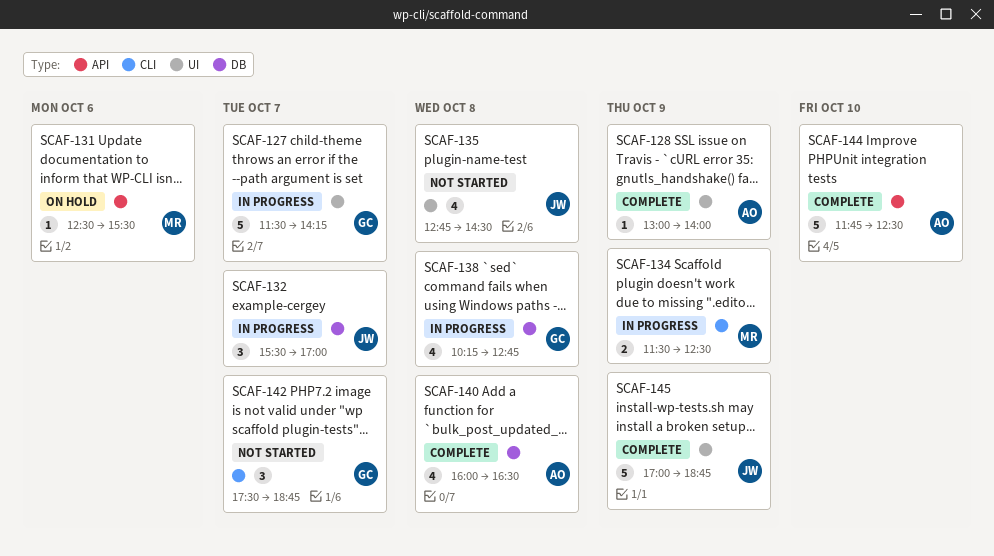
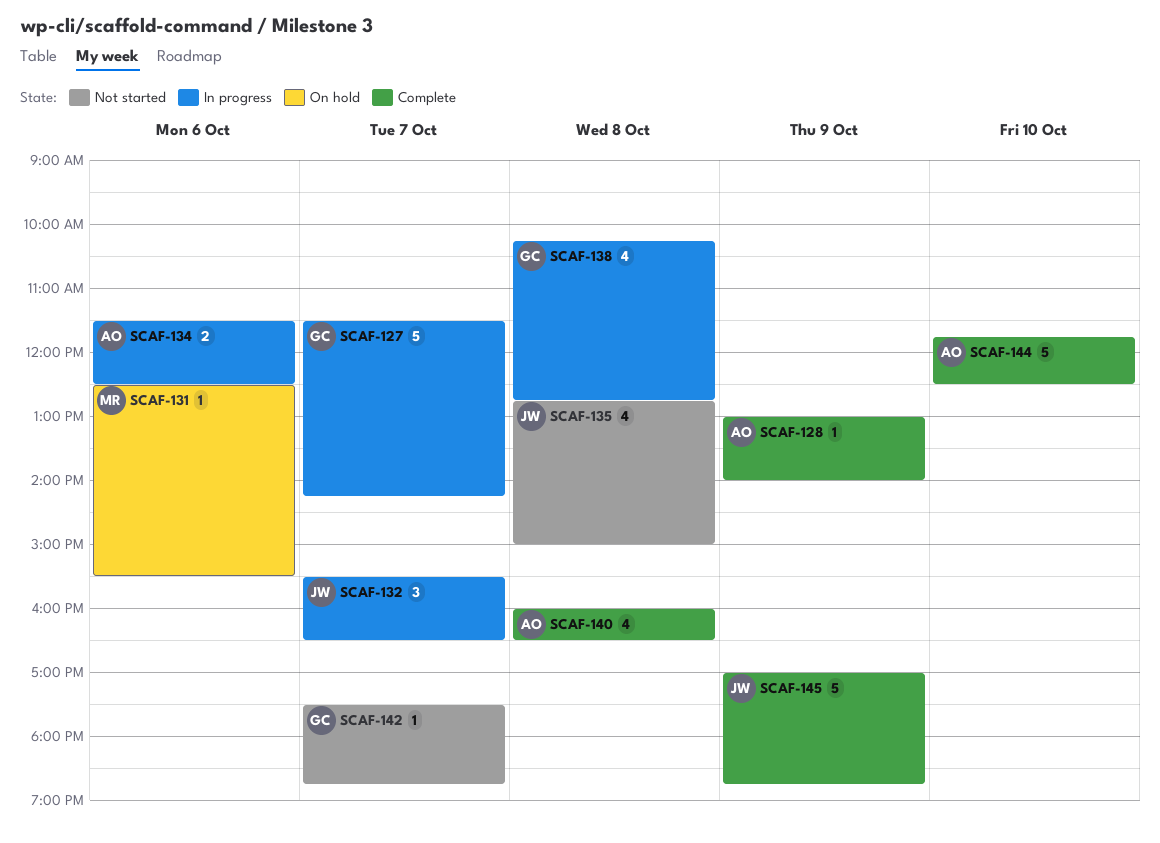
SCAF-132, ends: 17:00 -> 16:30
SCAF-134, owner: MR -> AO
SCAF-134, day: Oct 9 -> Oct 6
SCAF-135, ends: 14:30 -> 15:00
SCAF-142, estimate: 3 -> 1

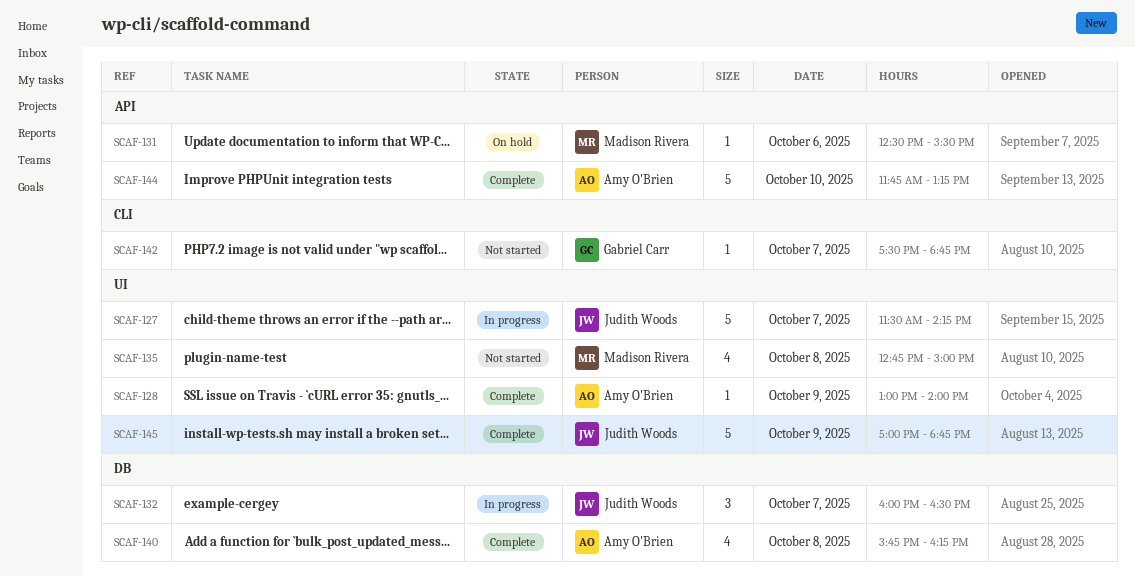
SCAF-127, owner: Gabriel Carr -> Judith Woods
SCAF-132, begins: 15:30 -> 16:00
SCAF-134: present -> none
SCAF-135, owner: Judith Woods -> Madison Rivera
SCAF-138: present -> none
SCAF-140, begins: 16:00 -> 15:45
SCAF-140, ends: 16:30 -> 16:15
SCAF-144, ends: 12:30 -> 13:15

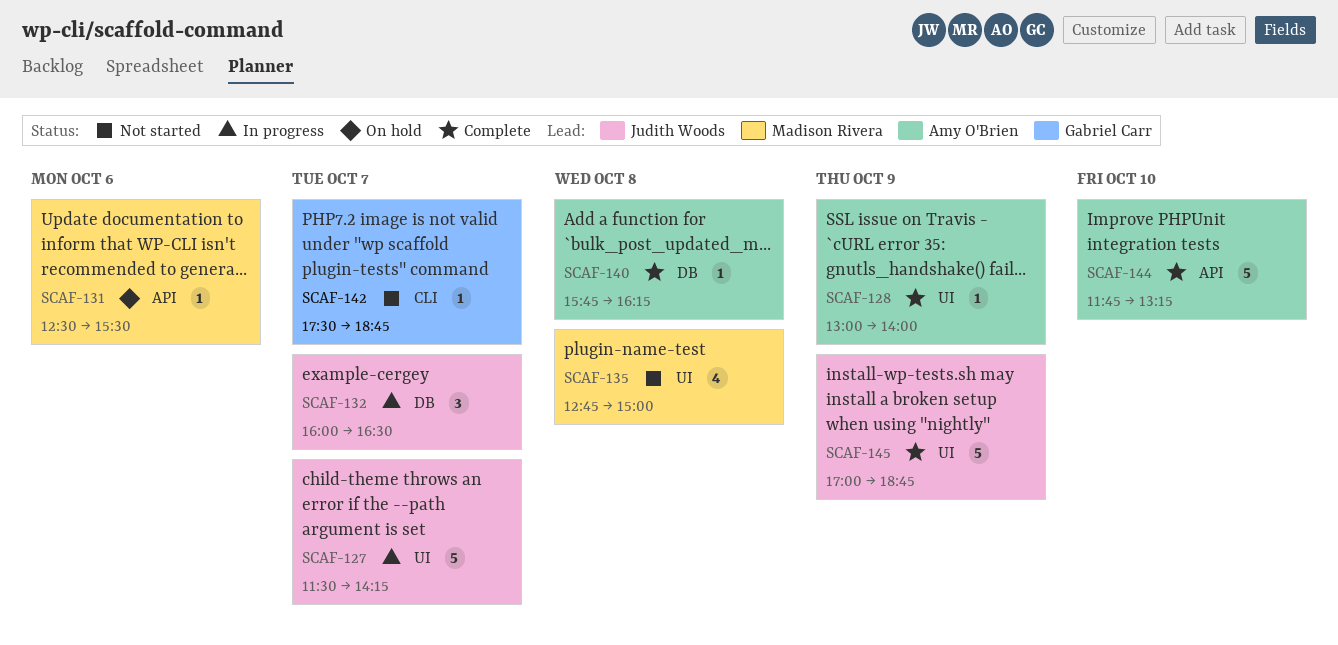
SCAF-140, estimate: 4 -> 1

